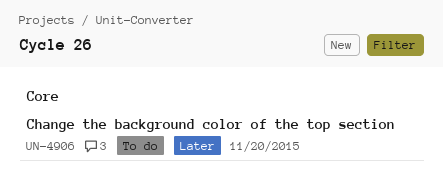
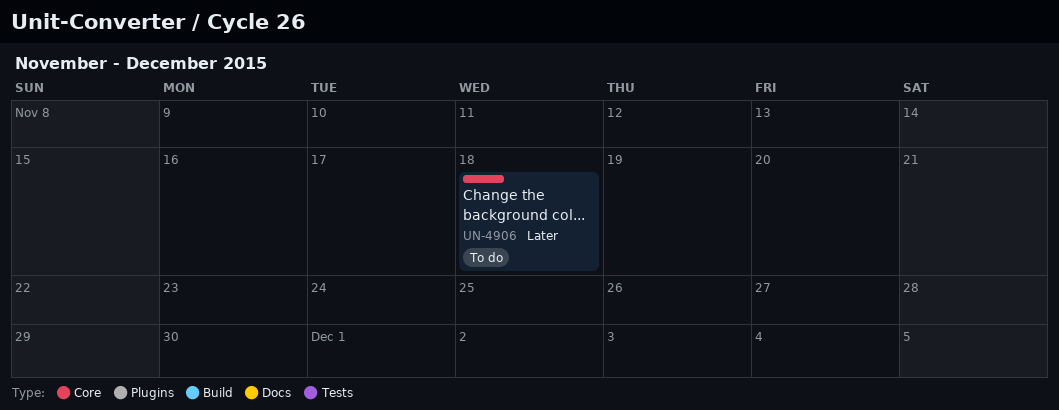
UN-4906, due: Nov 20 -> Nov 18

